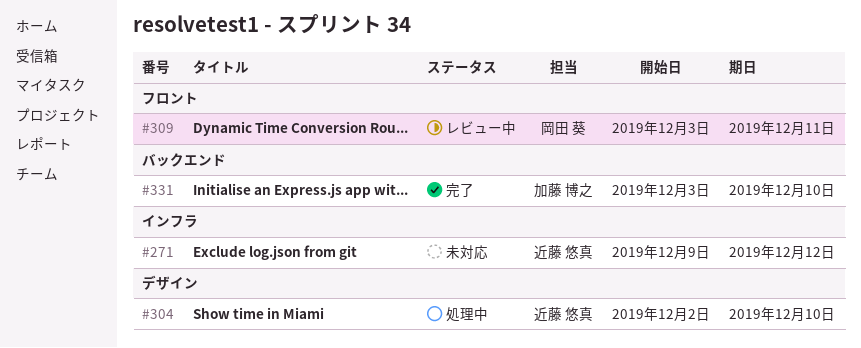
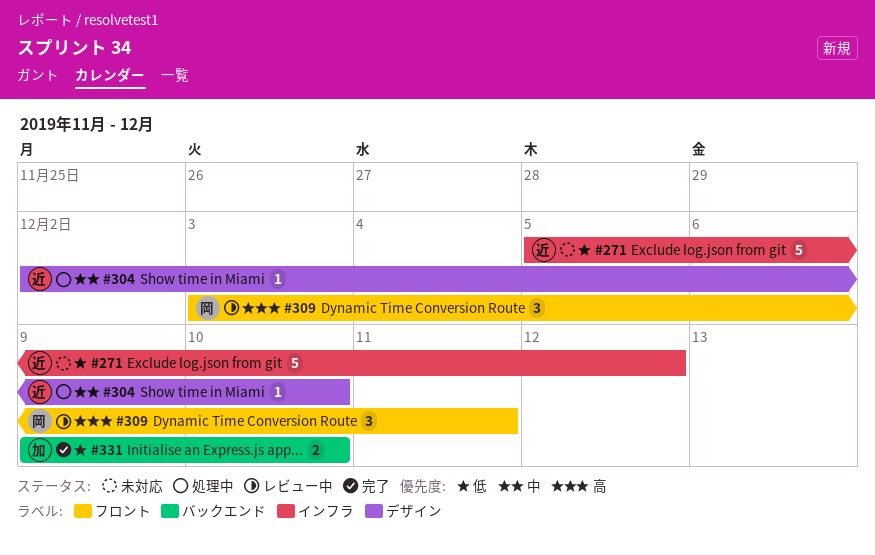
#271, start: Dec 9 -> Dec 5
#331, start: Dec 3 -> Dec 9

